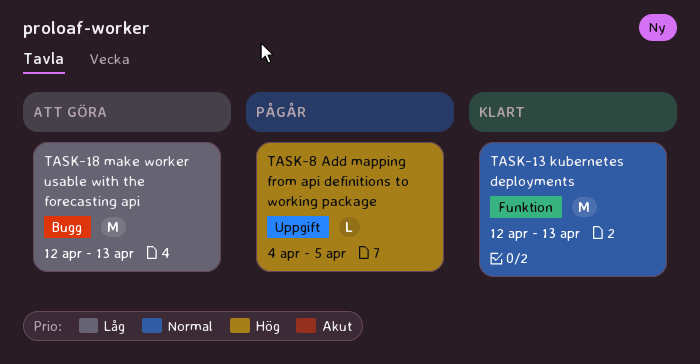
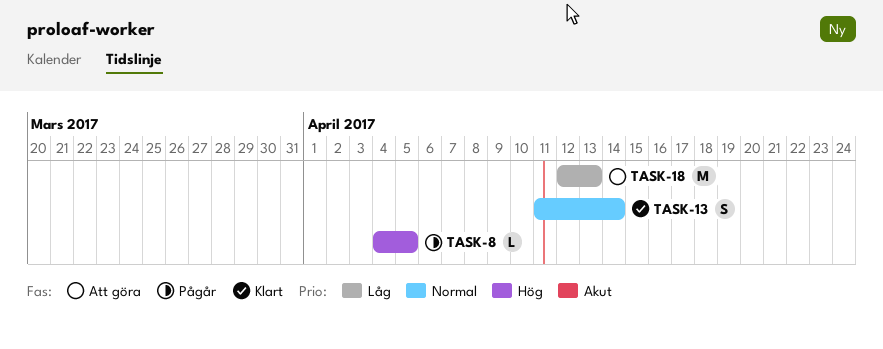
TASK-13, estimate: M -> S
TASK-13, start: Apr 12 -> Apr 11
TASK-13, due: Apr 13 -> Apr 14

